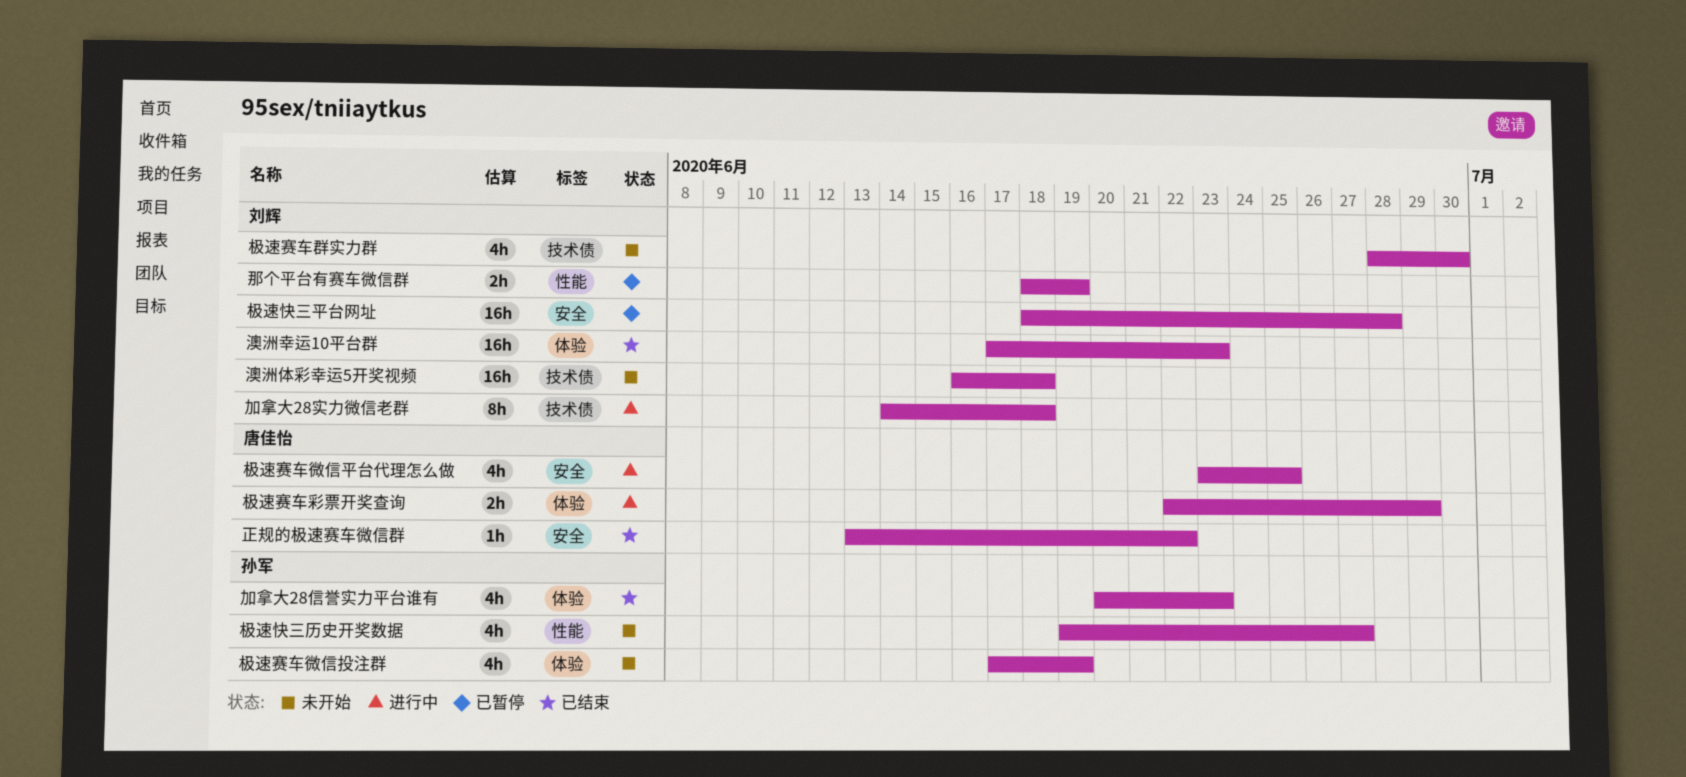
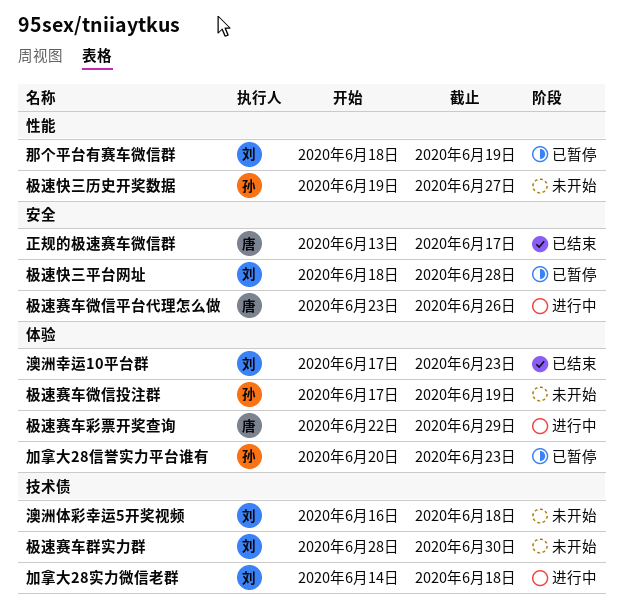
加拿大28信誉实力平台谁有, status: 已结束 -> 已暂停
极速赛车微信平台代理怎么做, due: Jun 25 -> Jun 26
正规的极速赛车微信群, due: Jun 22 -> Jun 17

